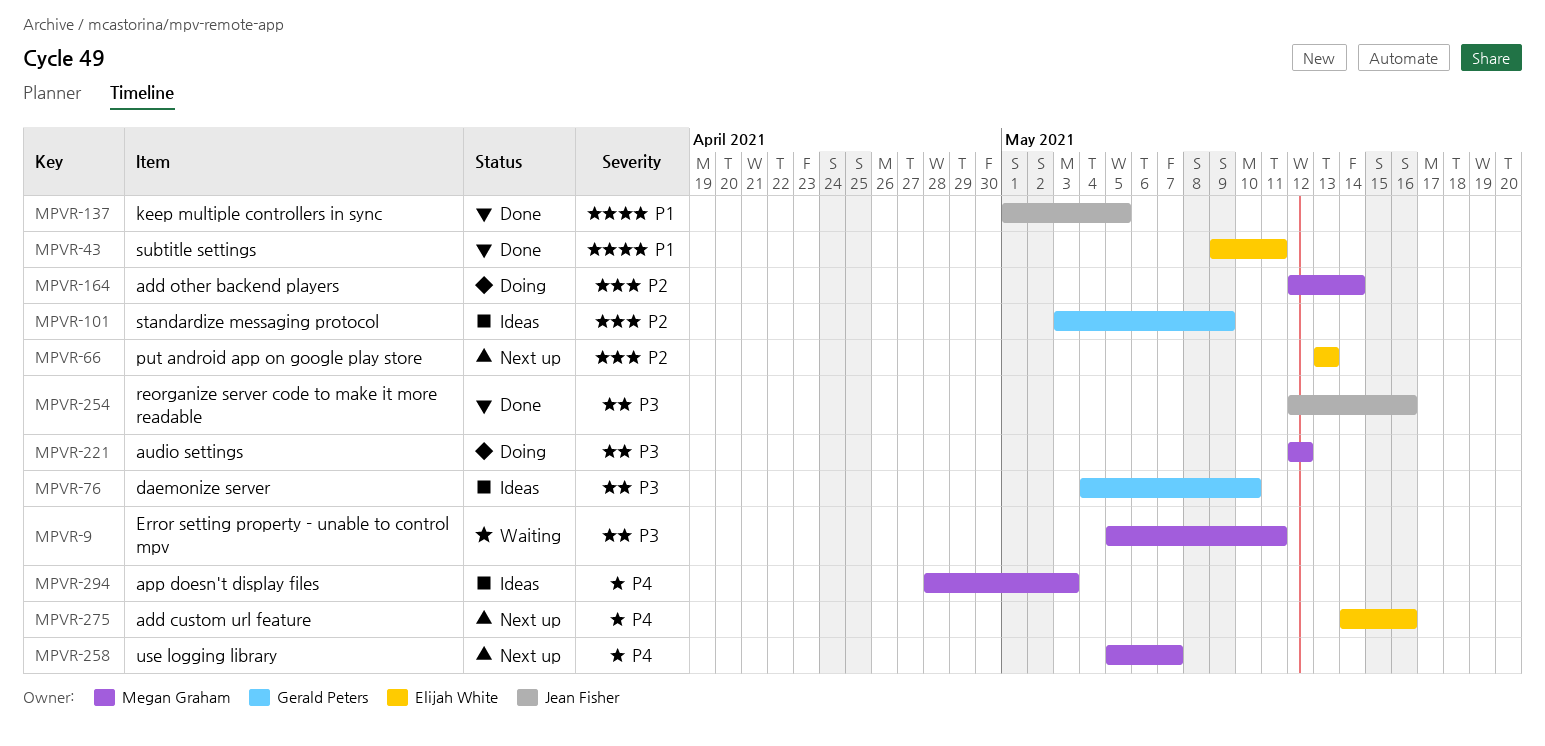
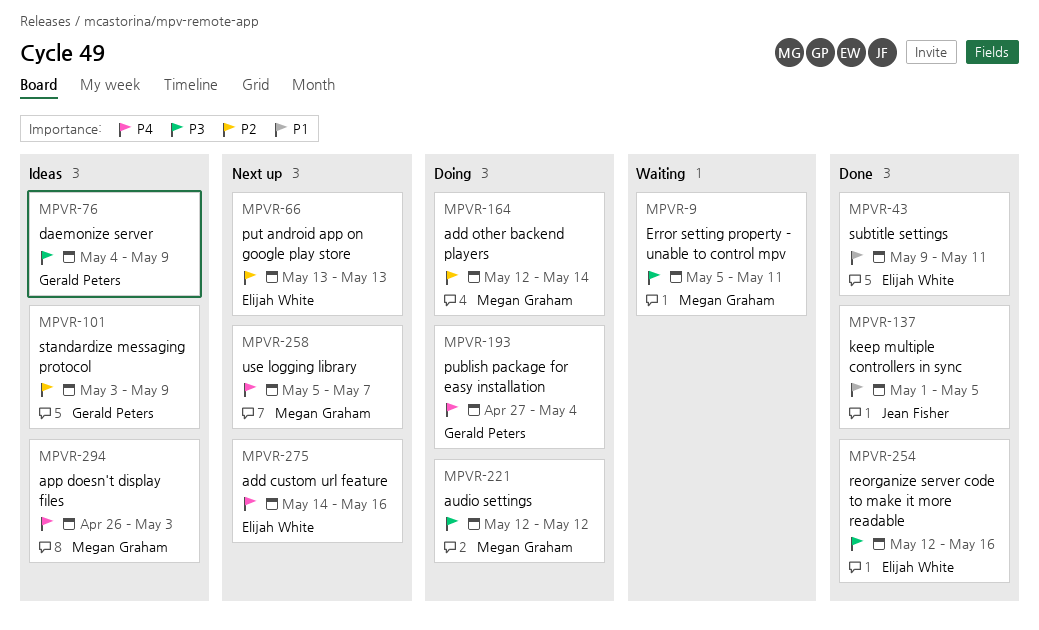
MPVR-76, due: May 10 -> May 9
MPVR-193: none -> present
MPVR-254, owner: Jean Fisher -> Elijah White
MPVR-294, start: Apr 28 -> Apr 26

